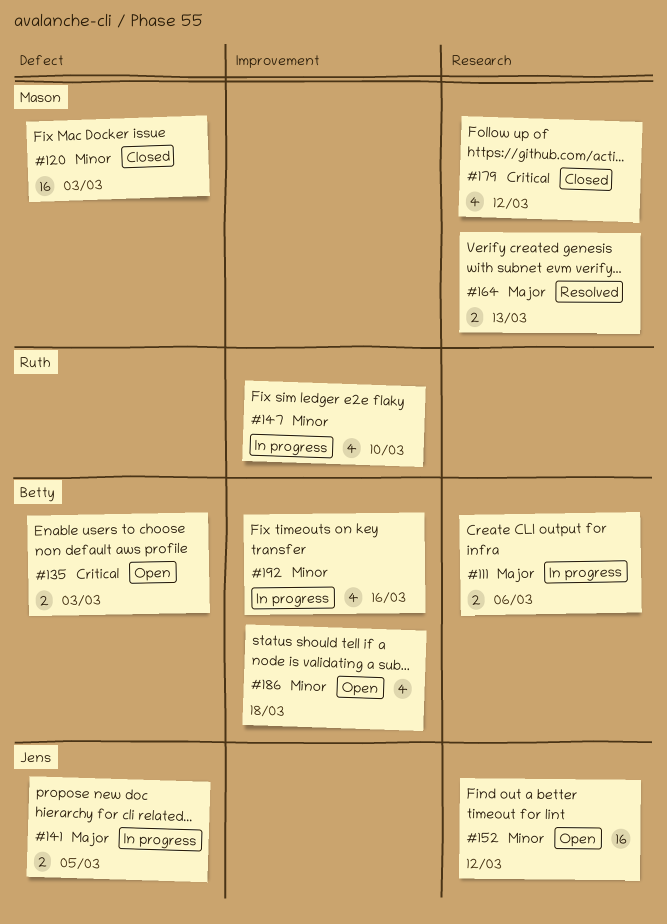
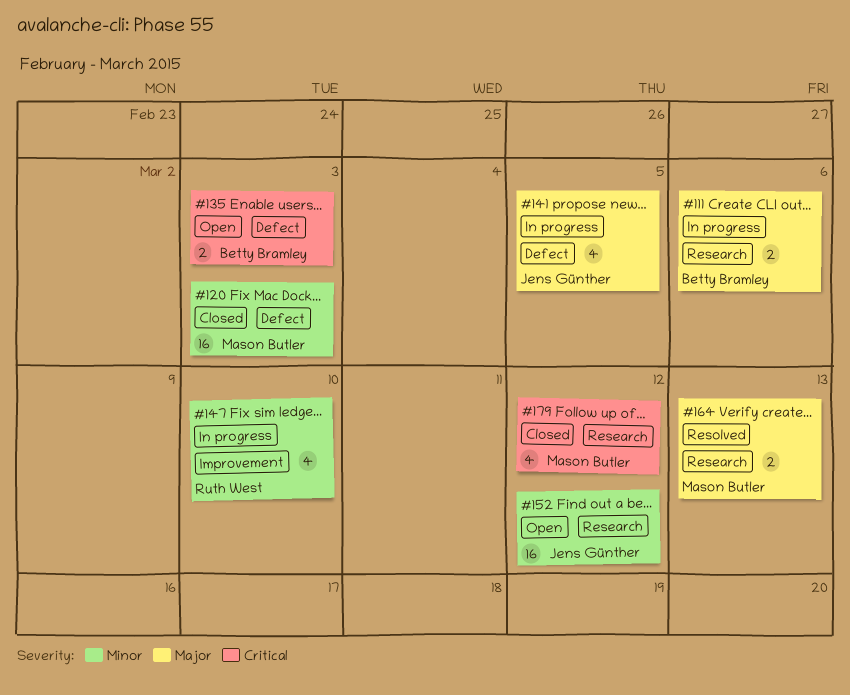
#141, estimate: 2 -> 4
#186: present -> none
#192: present -> none

